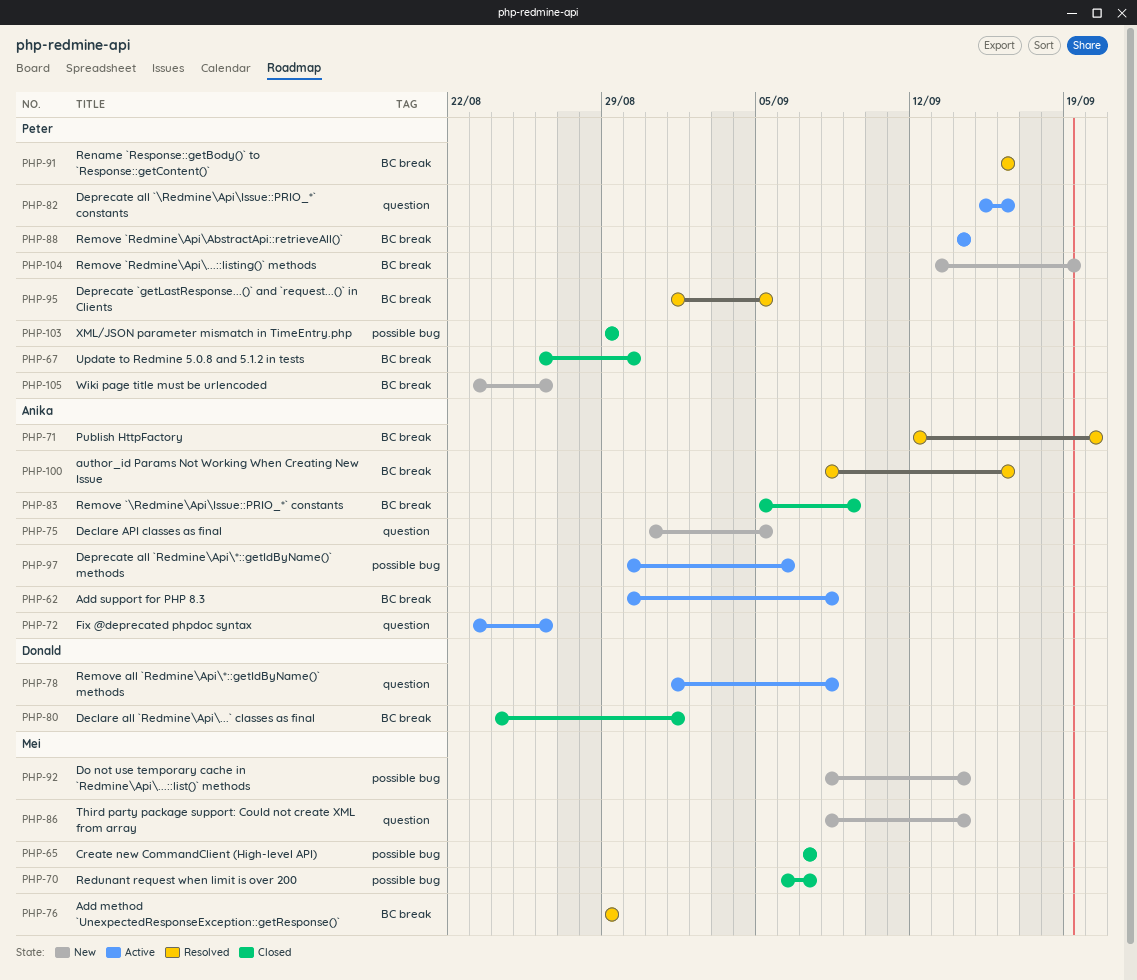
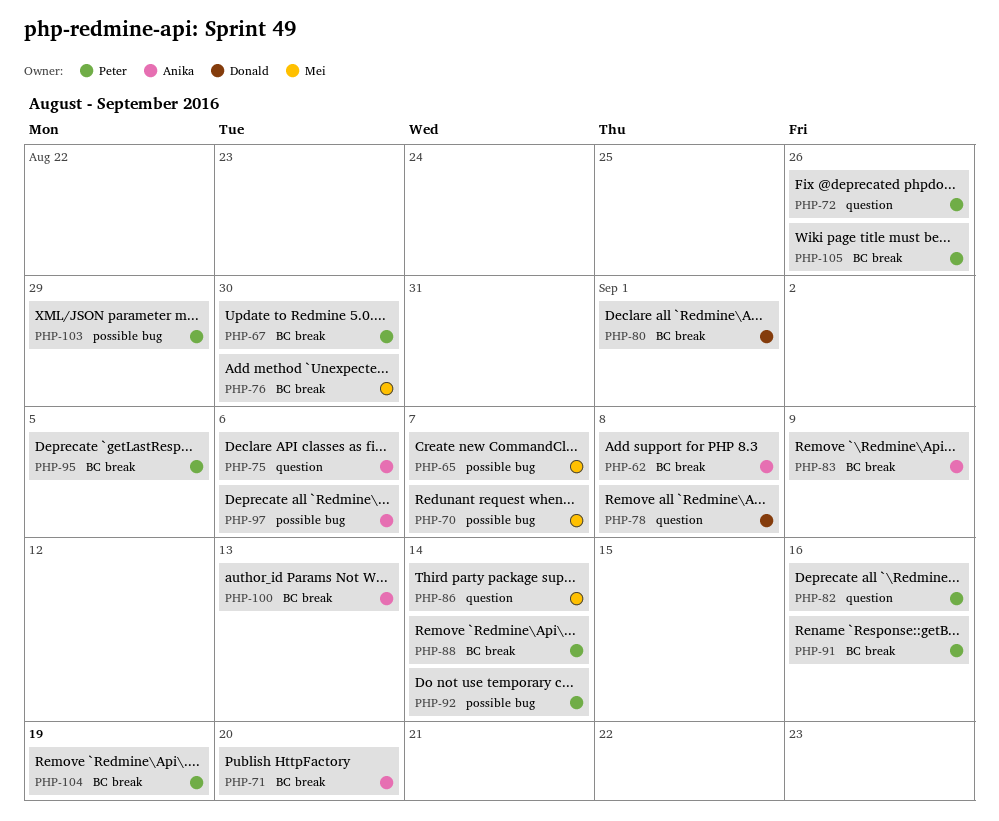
PHP-72, owner: Anika -> Peter
PHP-75, due: Sep 5 -> Sep 6
PHP-76, due: Aug 29 -> Aug 30
PHP-92, owner: Mei -> Peter
PHP-100, due: Sep 16 -> Sep 13

